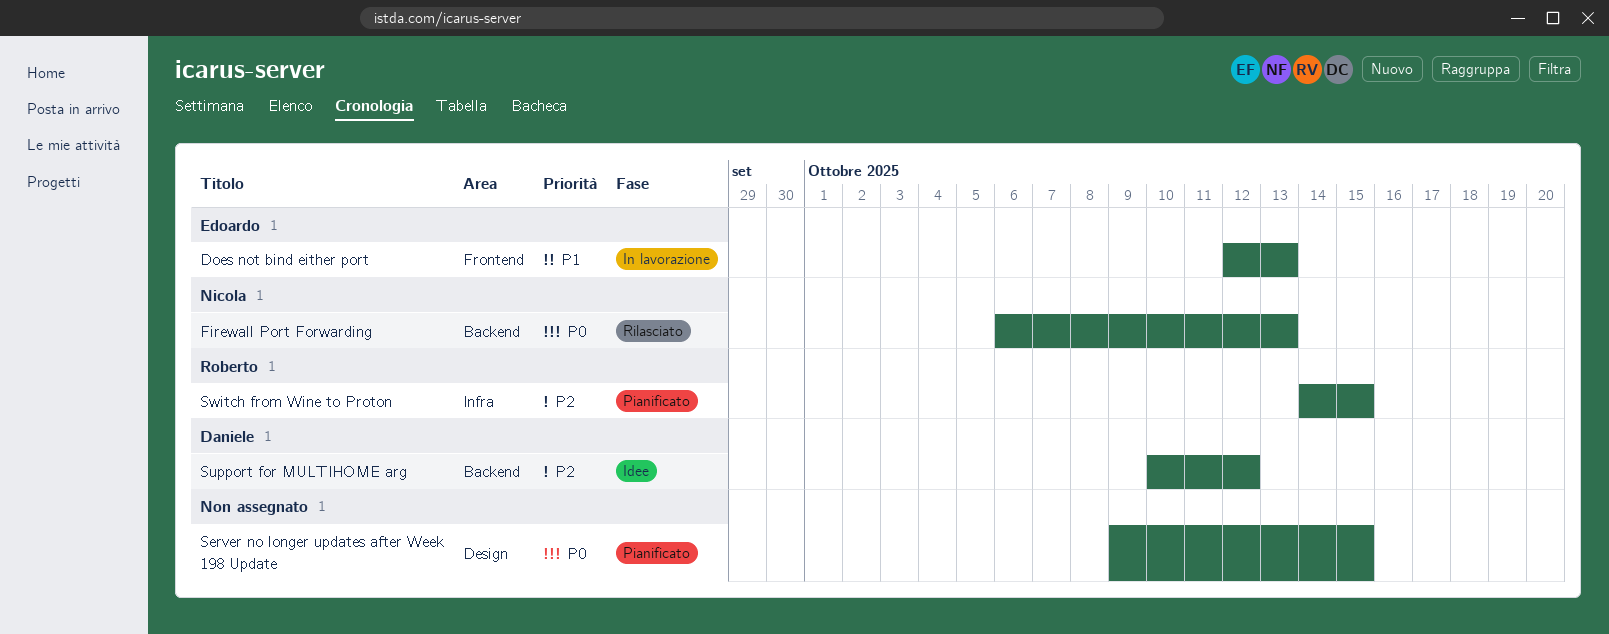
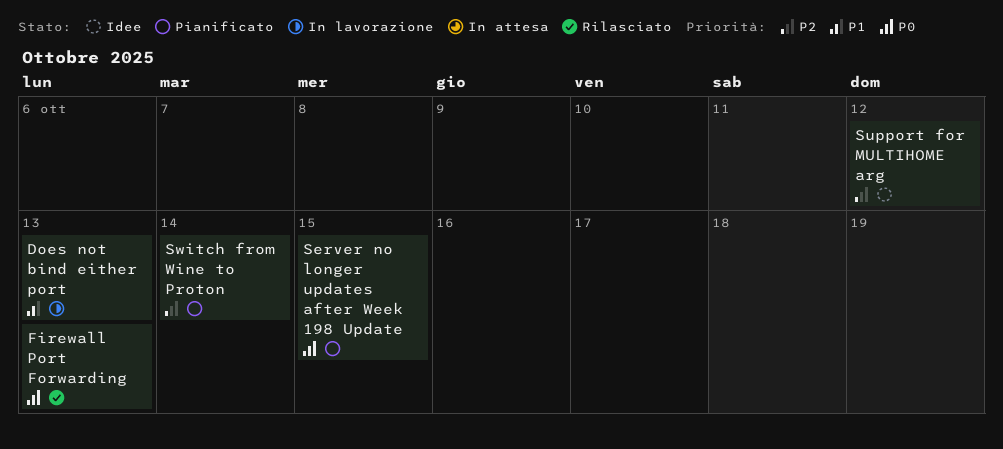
Switch from Wine to Proton, due: Oct 15 -> Oct 14

